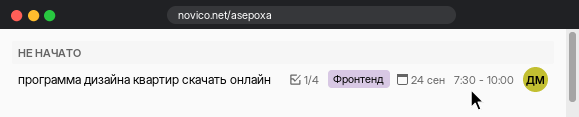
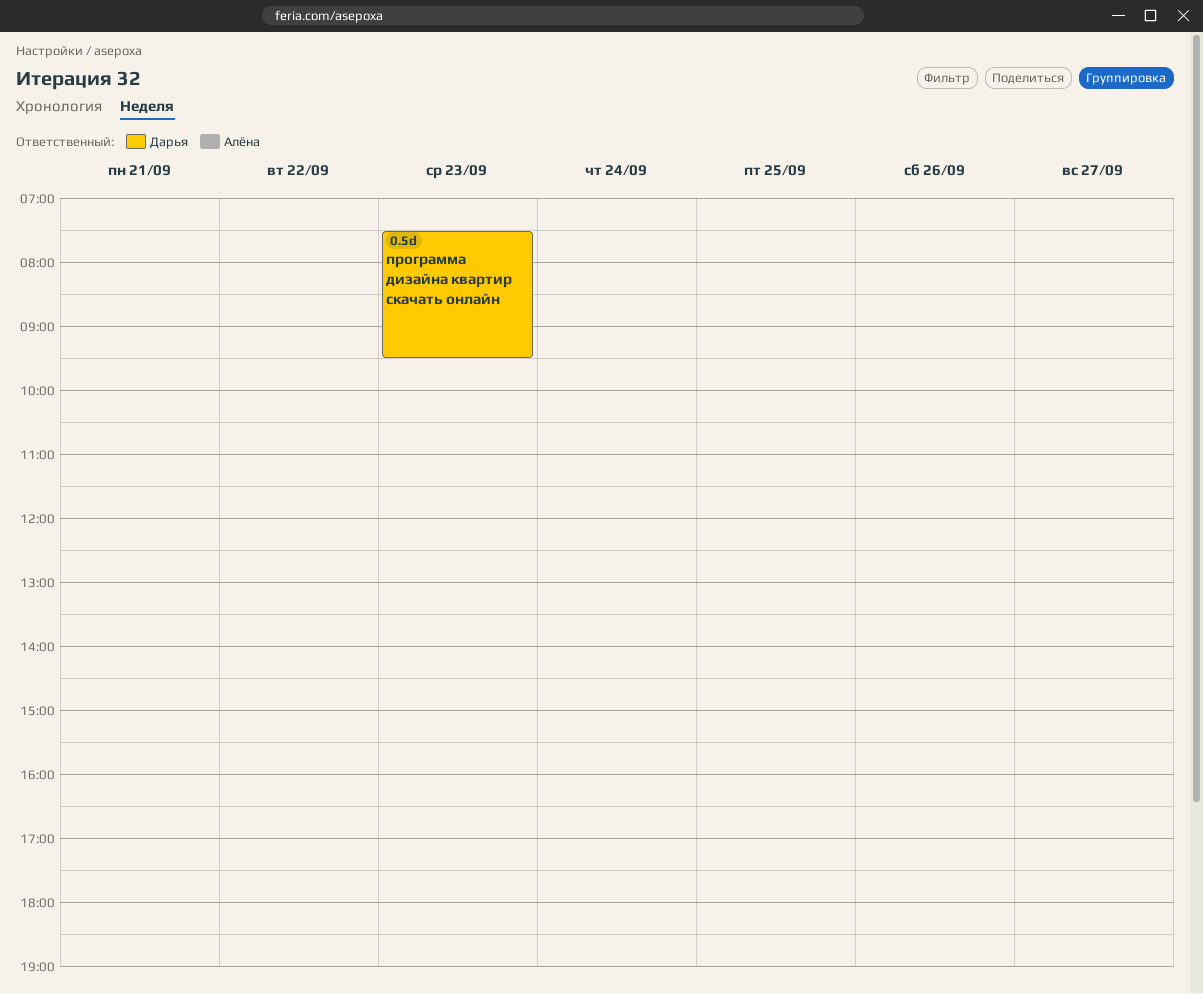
программа дизайна квартир скачать онлайн, day: Sep 24 -> Sep 23
программа дизайна квартир скачать онлайн, ends: 10:00 -> 09:30

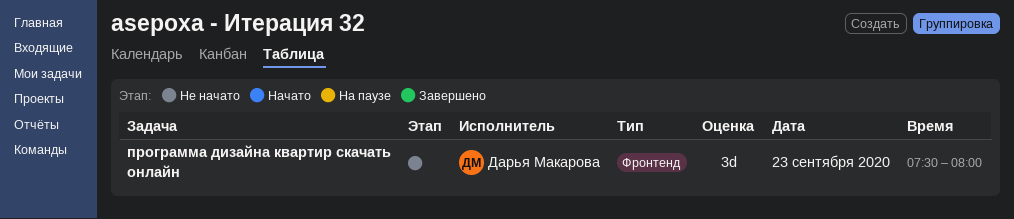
программа дизайна квартир скачать онлайн, estimate: 0.5d -> 3d
программа дизайна квартир скачать онлайн, ends: 09:30 -> 08:00

